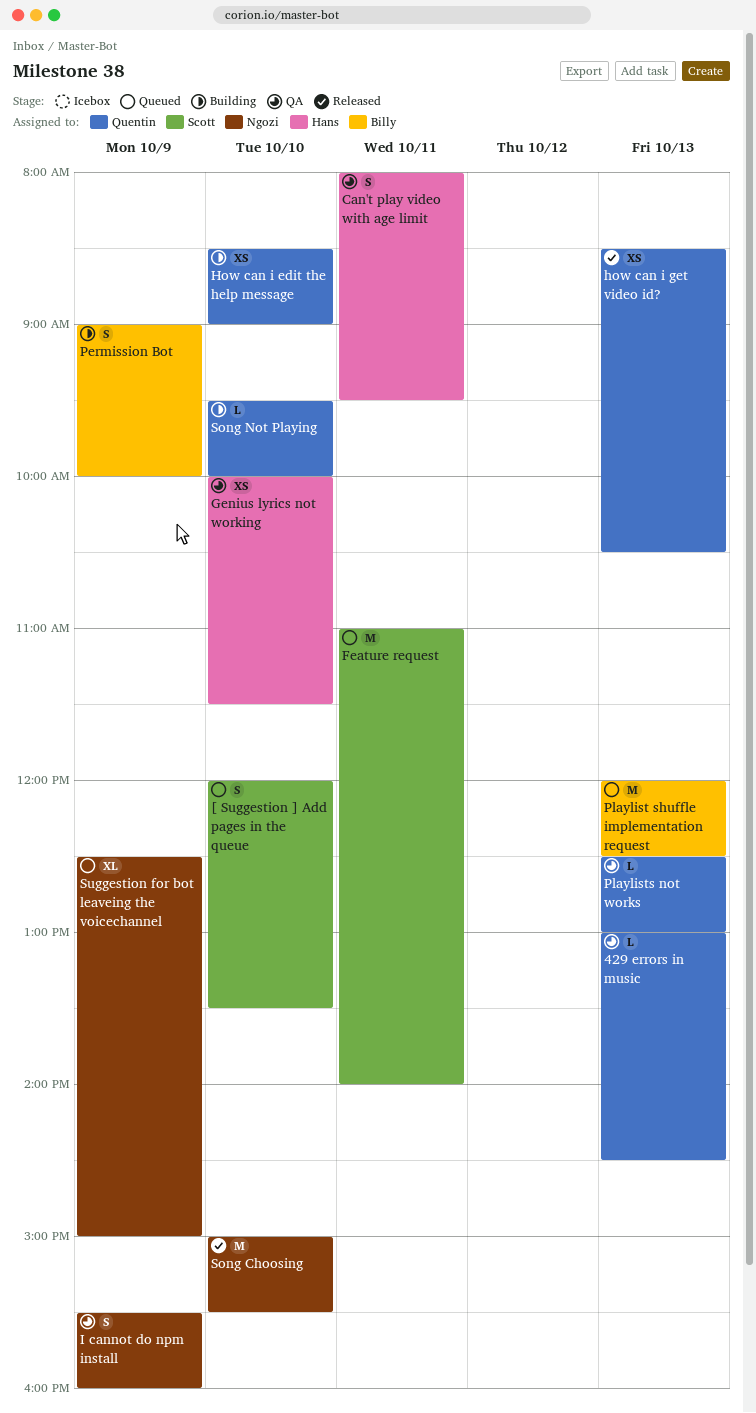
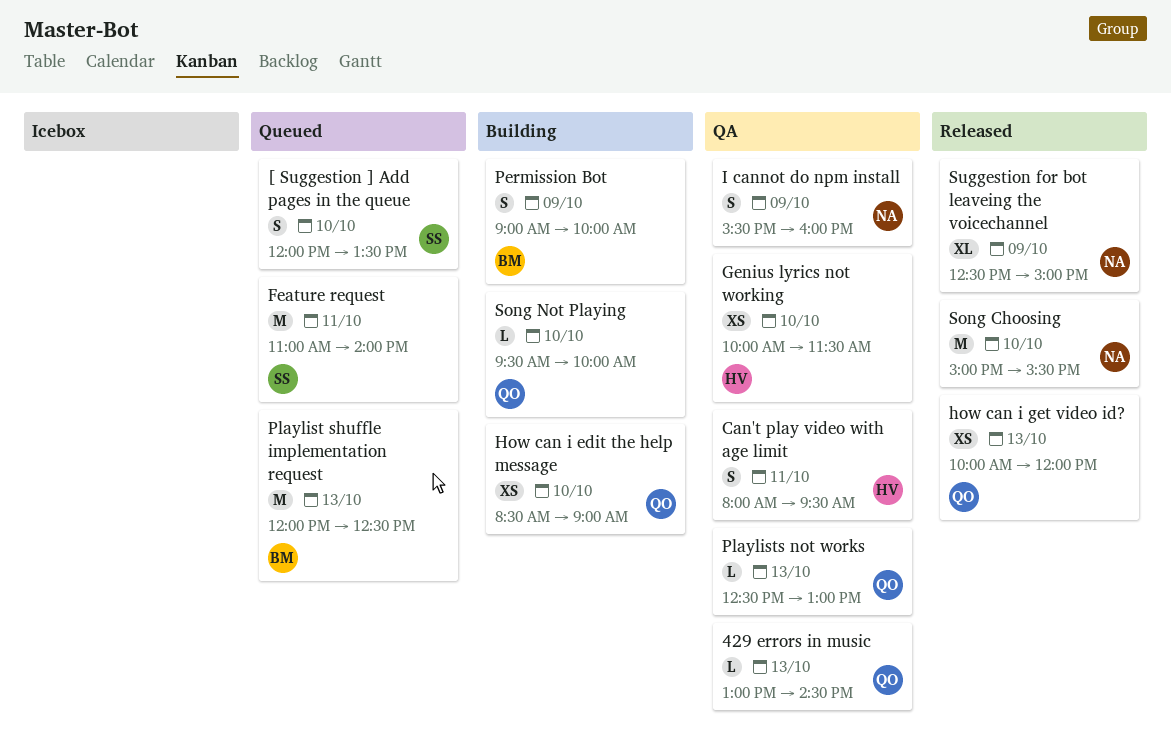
how can i get video id?, begins: 08:30 -> 10:00
how can i get video id?, ends: 10:30 -> 12:00
Suggestion for bot leaveing the voicechannel, status: Queued -> Released

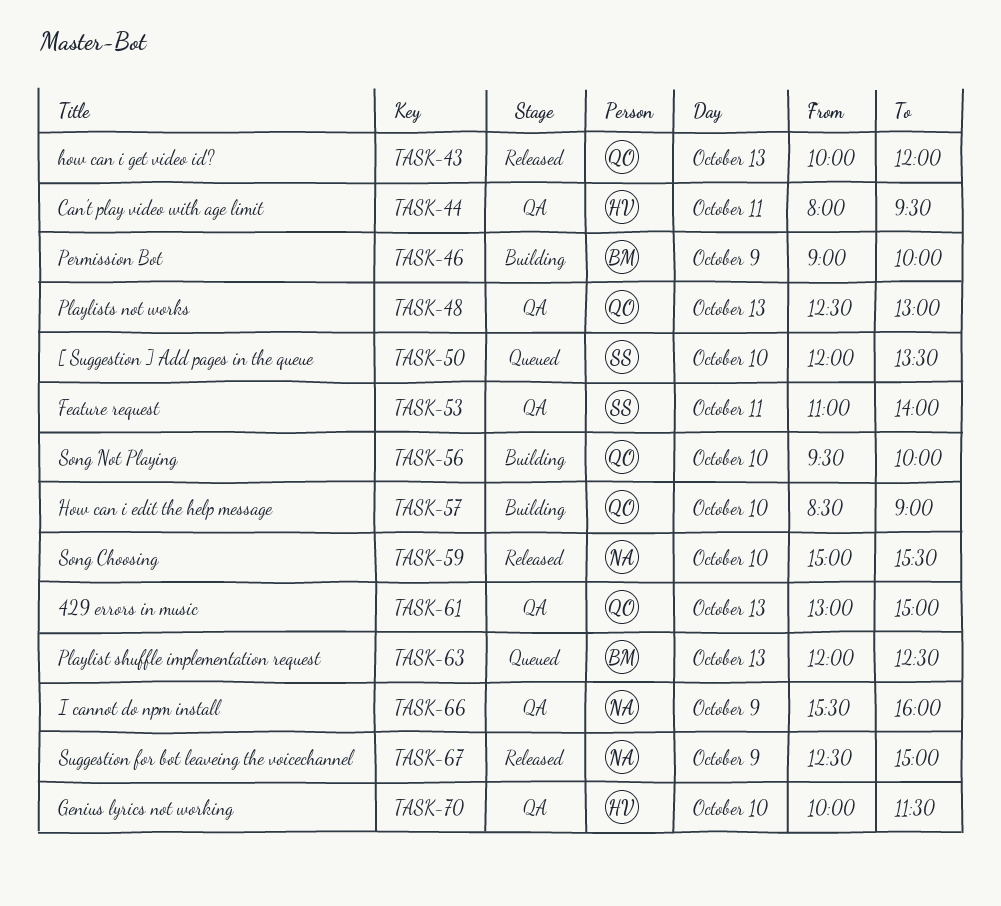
429 errors in music, ends: 14:30 -> 15:00
Feature request, status: Queued -> QA

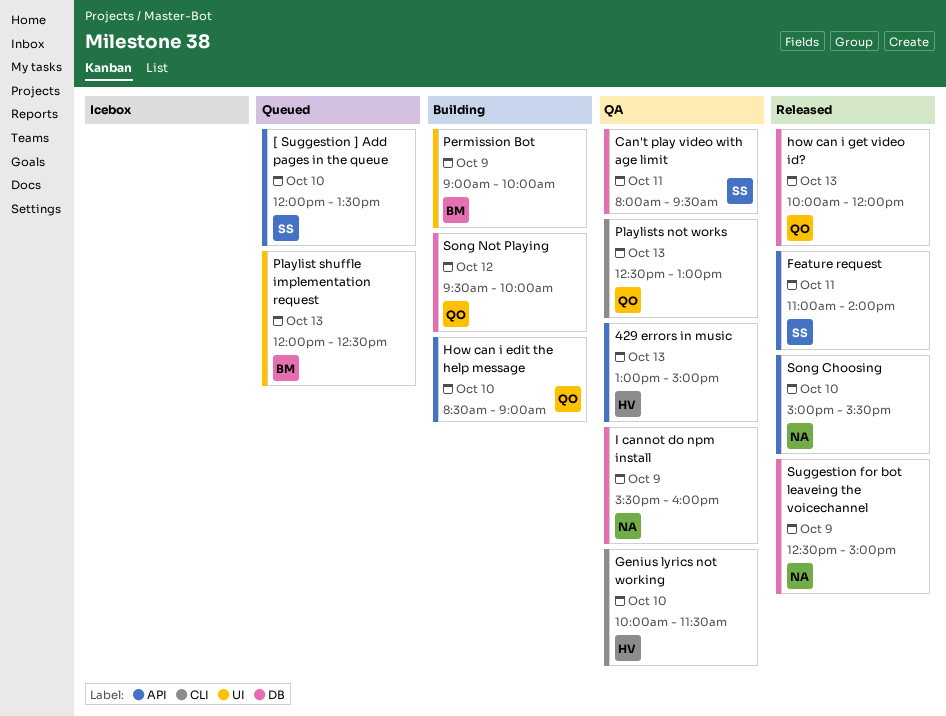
429 errors in music, owner: QO -> HV
Can't play video with age limit, owner: HV -> SS
Feature request, status: QA -> Released
Song Not Playing, day: Oct 10 -> Oct 12

